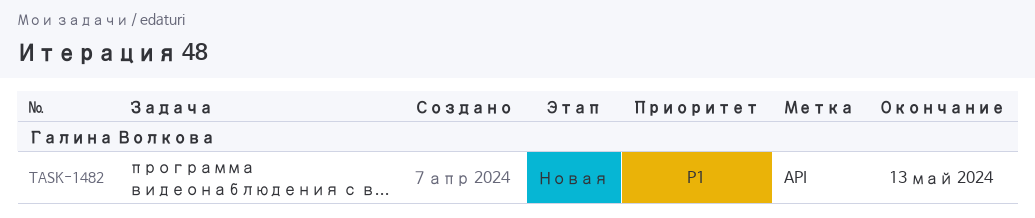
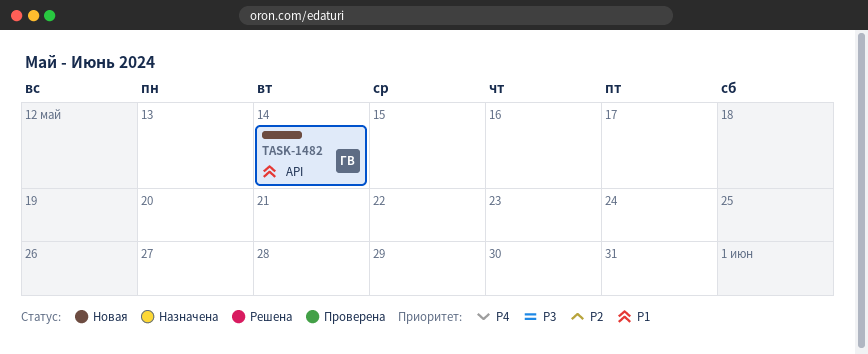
TASK-1482, due: May 13 -> May 14

